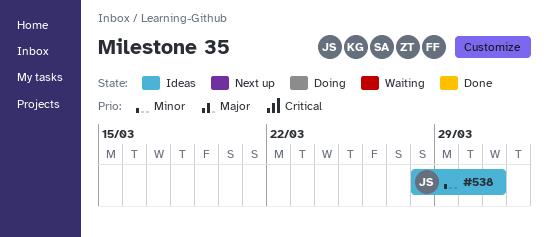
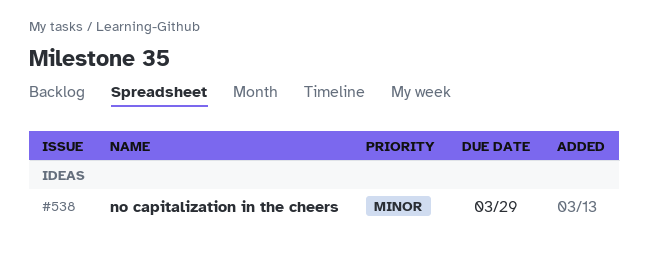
#538, due: Mar 31 -> Mar 29

